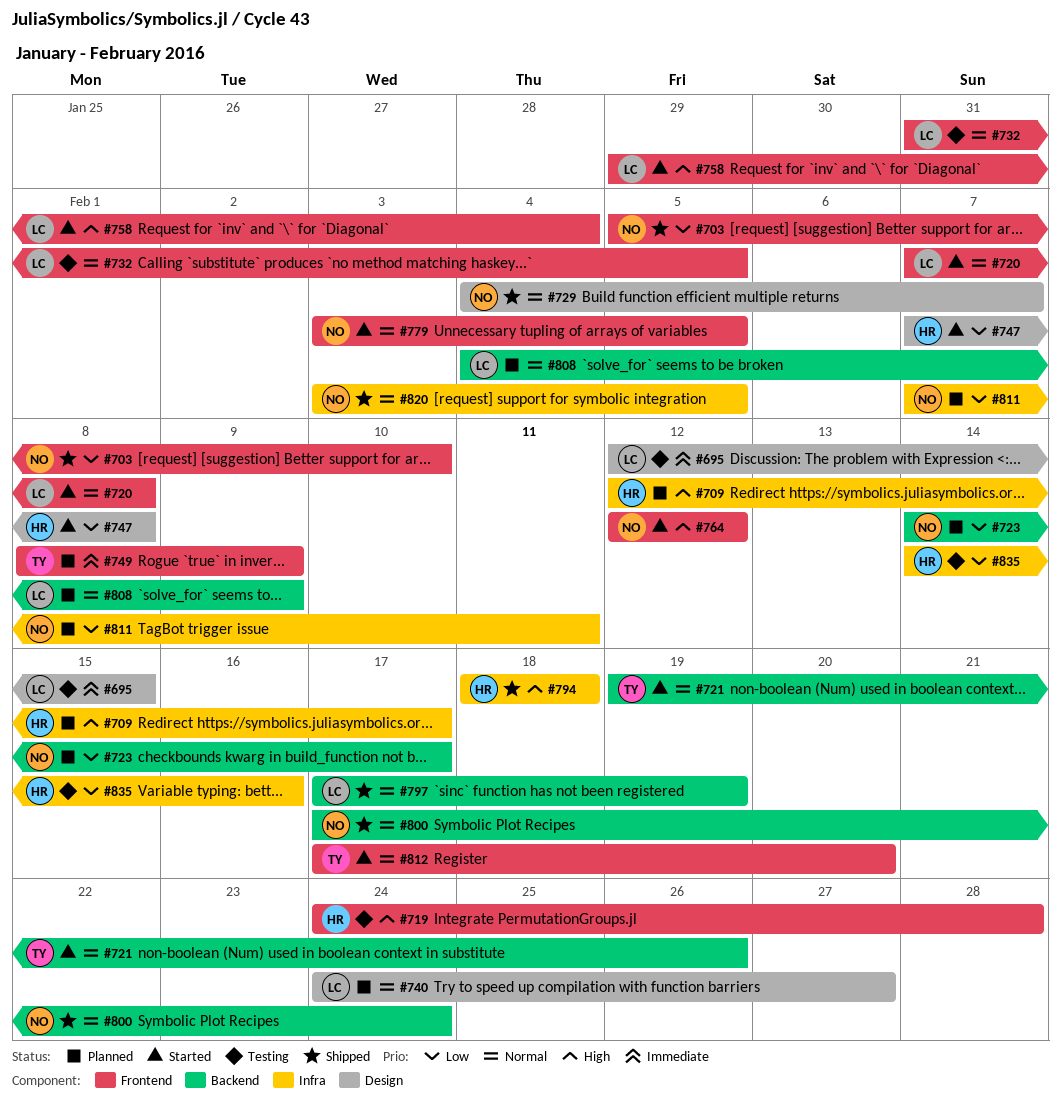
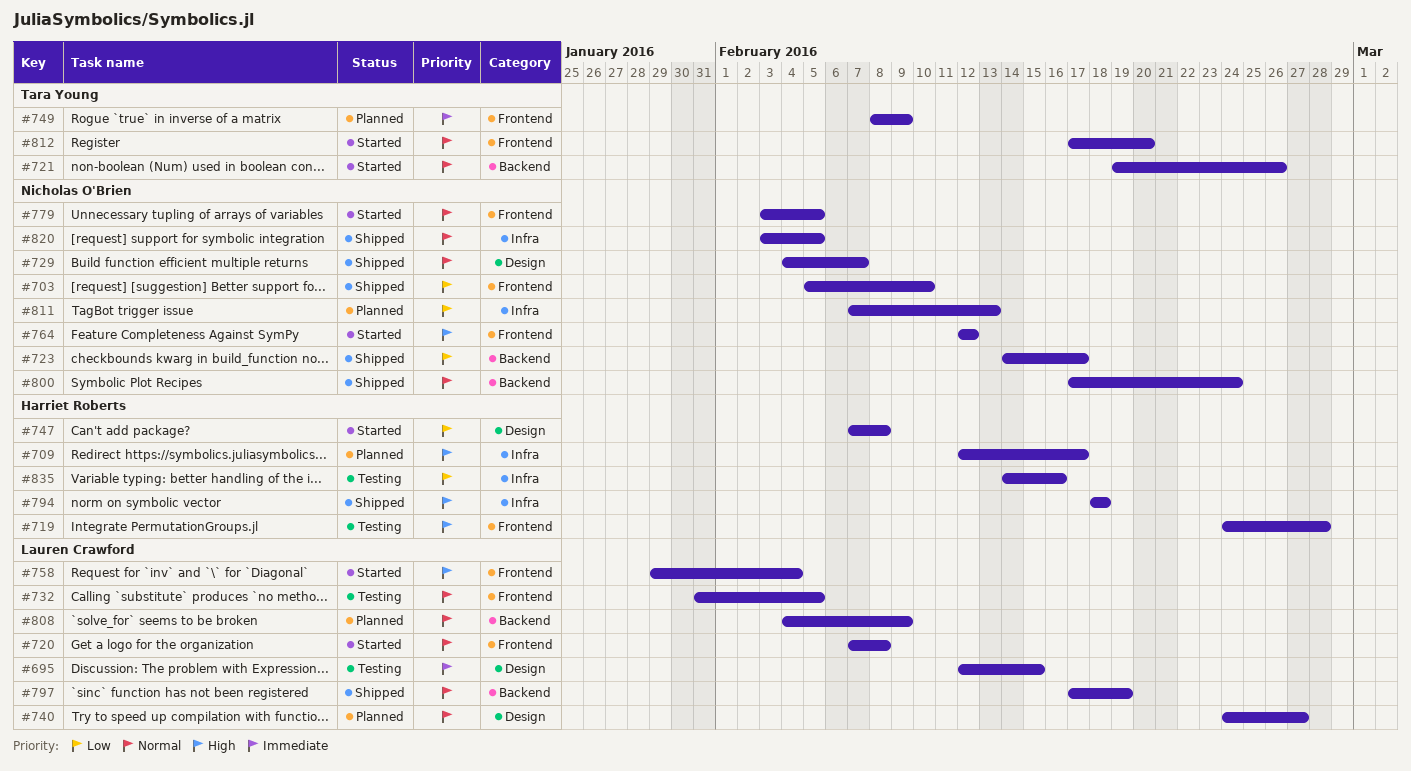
#723, status: Planned -> Shipped
#811, due: Feb 11 -> Feb 13

